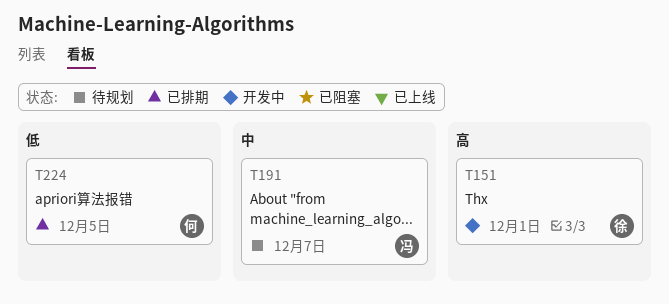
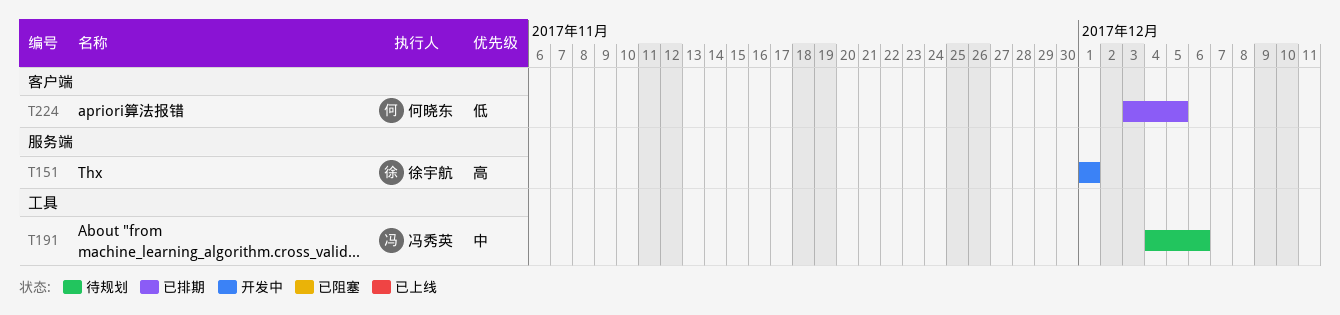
T191, due: Dec 7 -> Dec 6

